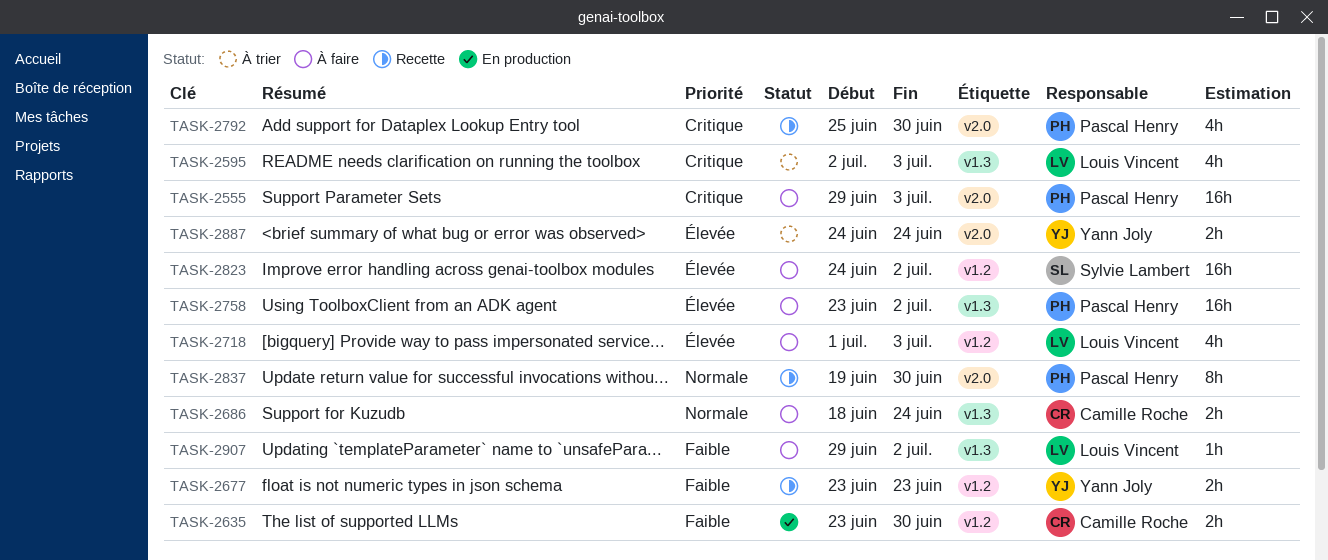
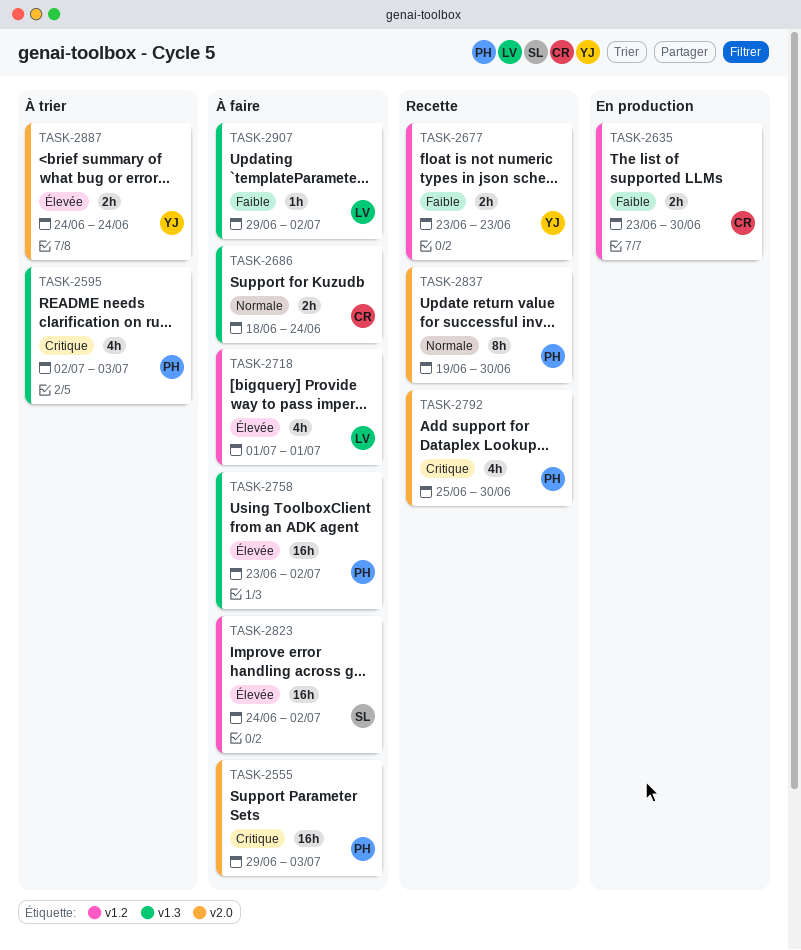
TASK-2595, owner: Louis Vincent -> Pascal Henry
TASK-2718, due: Jul 3 -> Jul 1

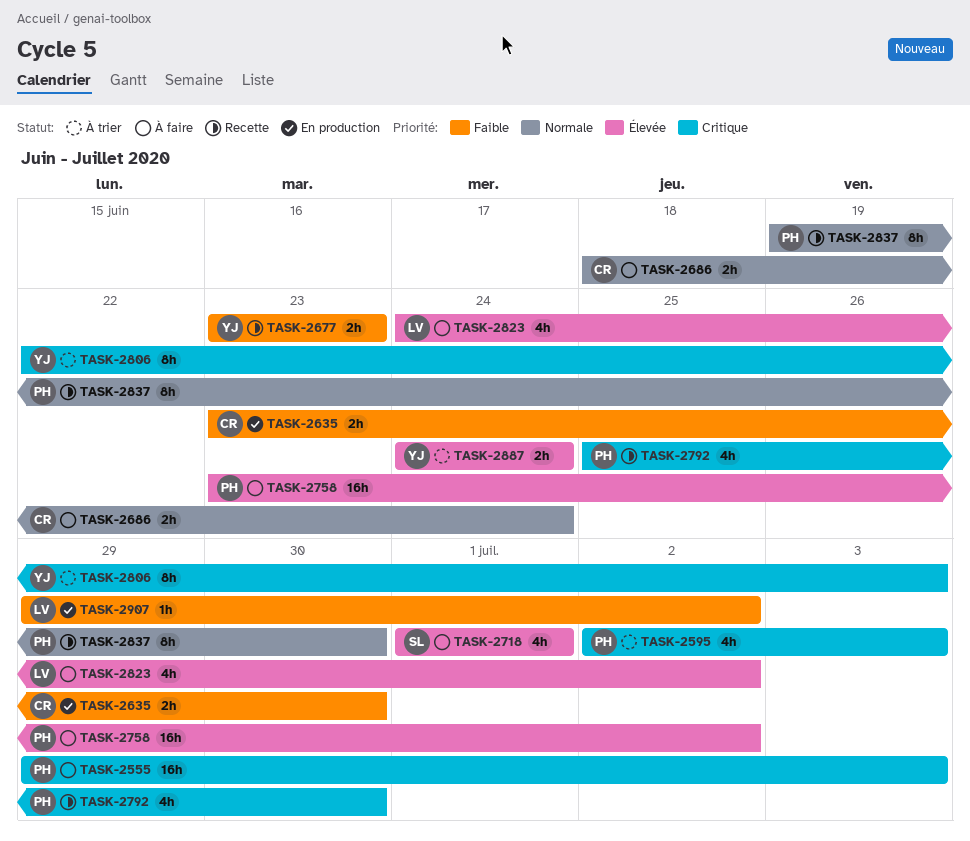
TASK-2718, owner: LV -> SL
TASK-2806: none -> present
TASK-2823, owner: SL -> LV
TASK-2823, estimate: 16h -> 4h
TASK-2907, status: À faire -> En production

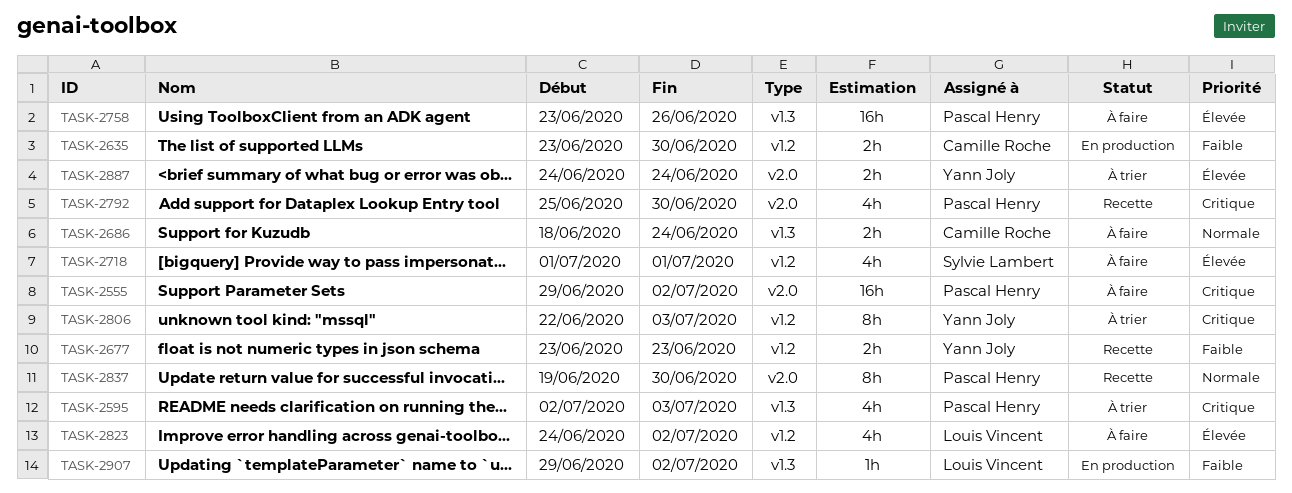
TASK-2555, due: Jul 3 -> Jul 2
TASK-2758, due: Jul 2 -> Jun 26

